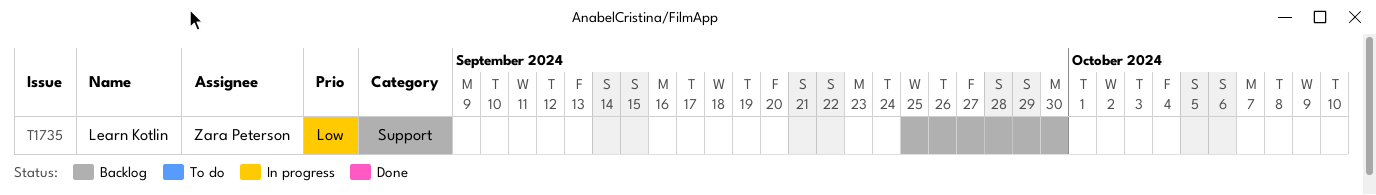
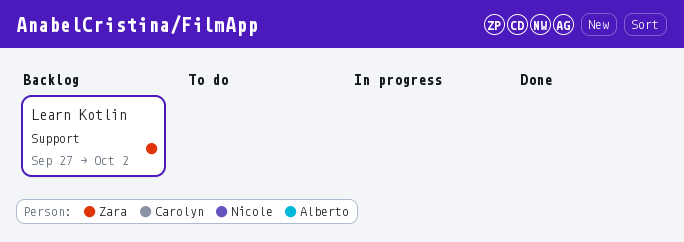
Learn Kotlin, start: Sep 25 -> Sep 27
Learn Kotlin, due: Sep 30 -> Oct 2

